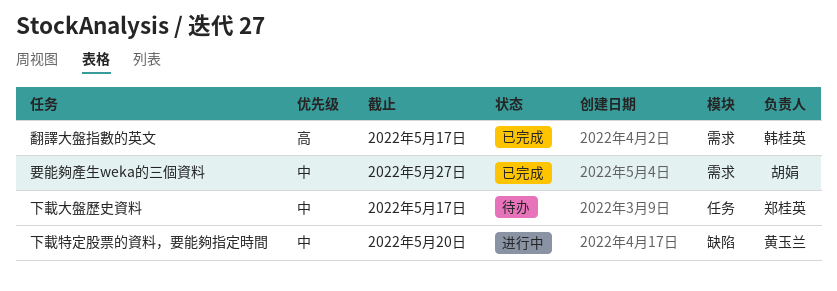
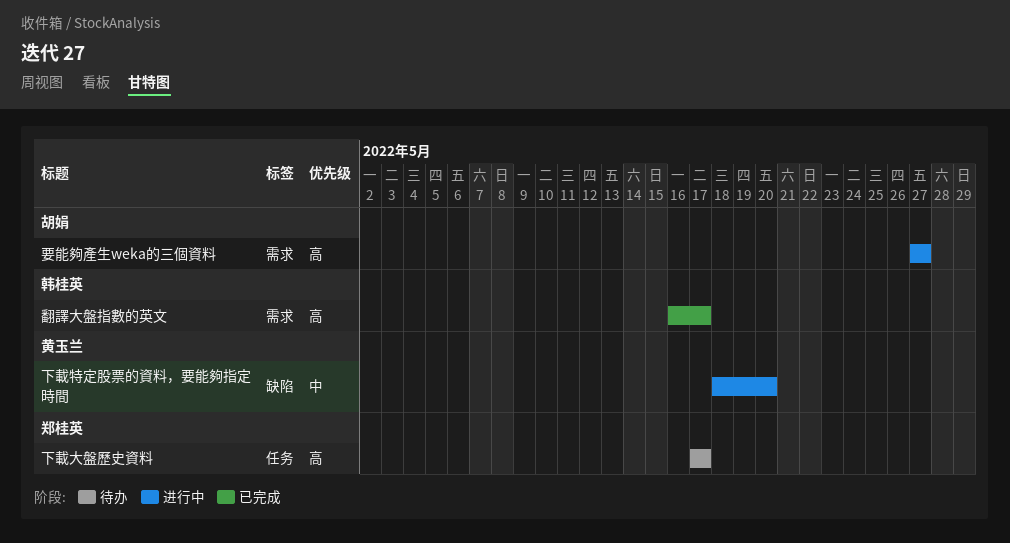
下載大盤歷史資料, priority: 中 -> 高
要能夠產生weka的三個資料, status: 已完成 -> 进行中
要能夠產生weka的三個資料, priority: 中 -> 高

